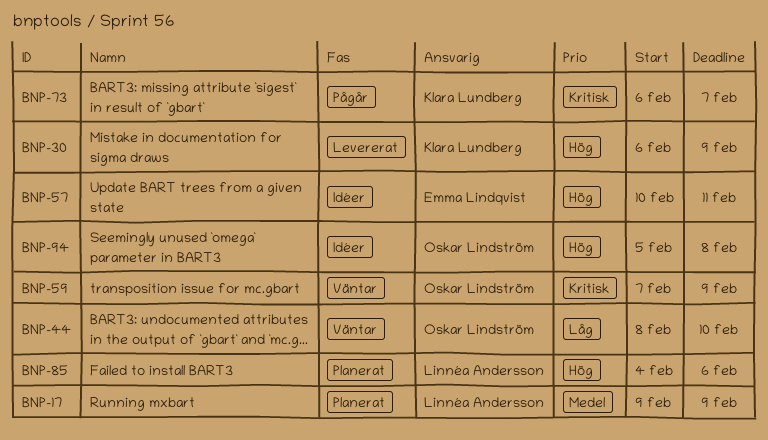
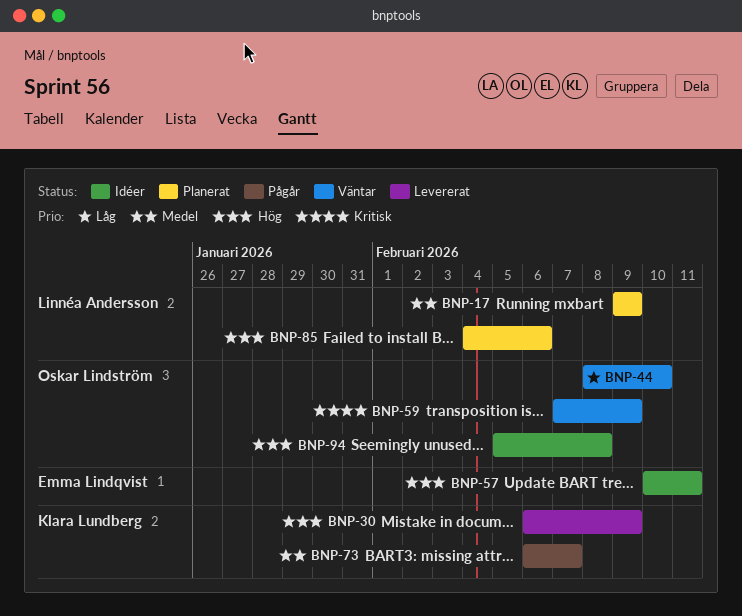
BNP-73, priority: Kritisk -> Medel

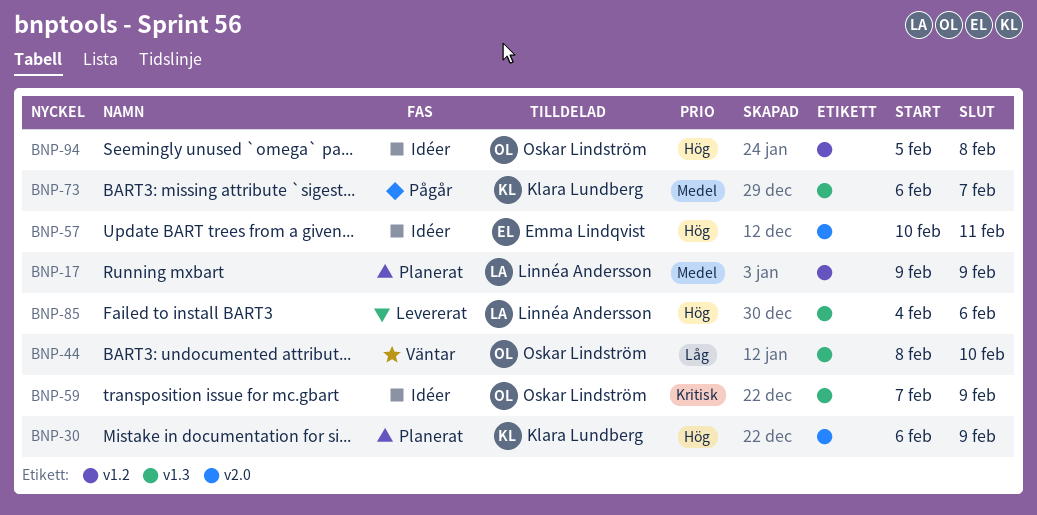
BNP-30, status: Levererat -> Planerat
BNP-59, status: Väntar -> Idéer
BNP-85, status: Planerat -> Levererat

